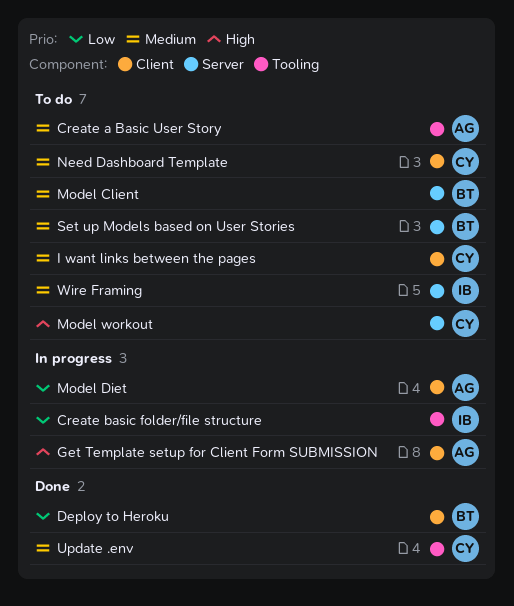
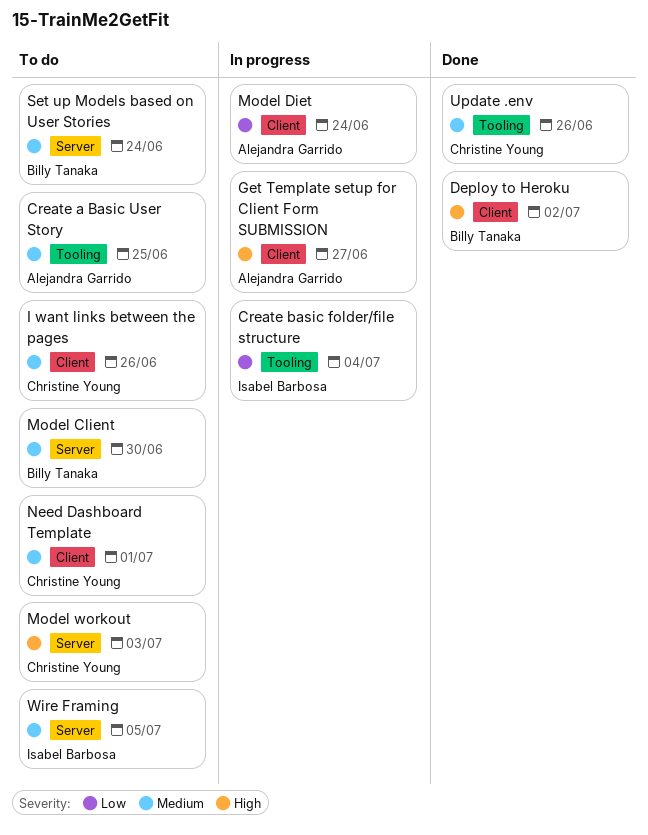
Deploy to Heroku, priority: Low -> High

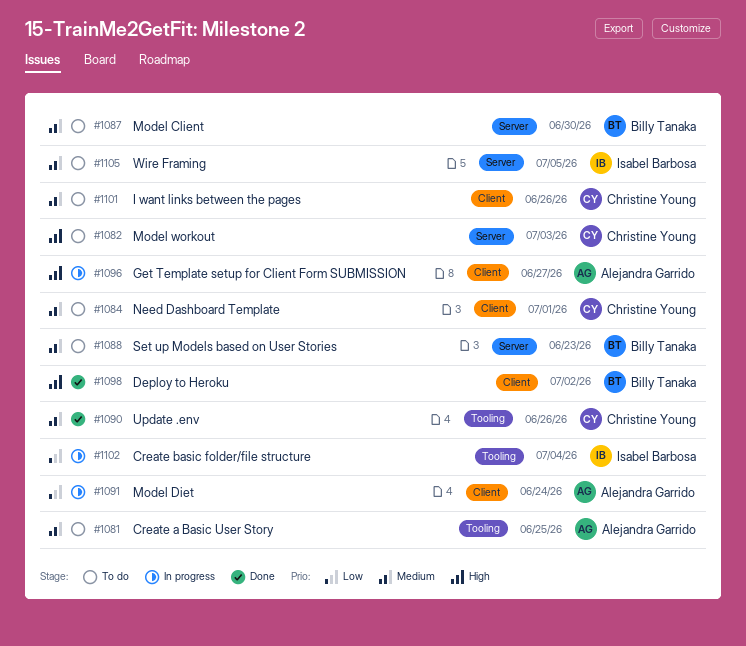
Set up Models based on User Stories, due: Jun 24 -> Jun 23

